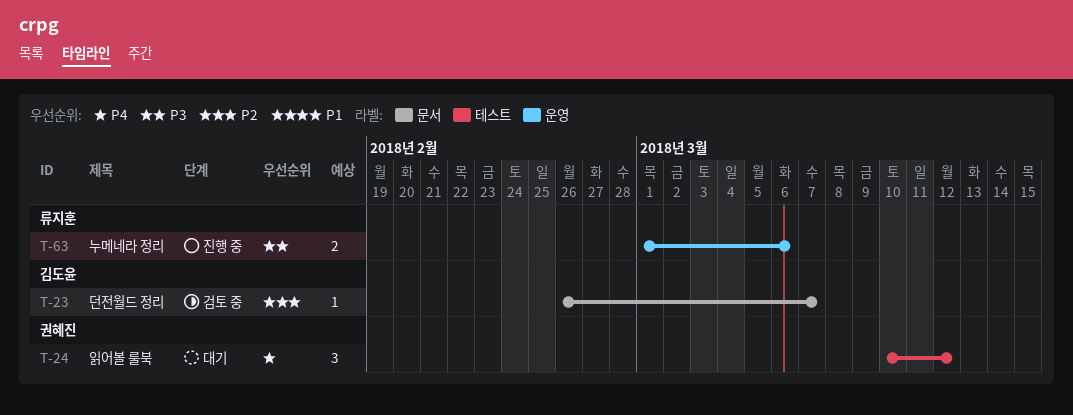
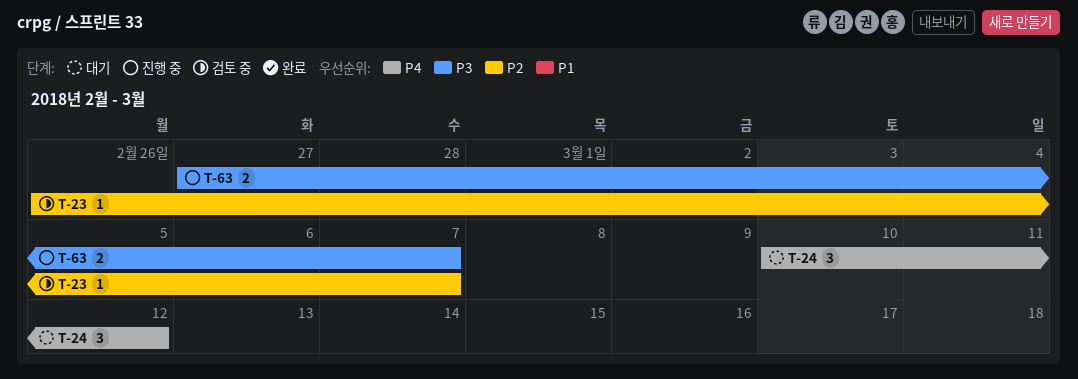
T-63, start: Mar 1 -> Feb 27
T-63, due: Mar 6 -> Mar 7

